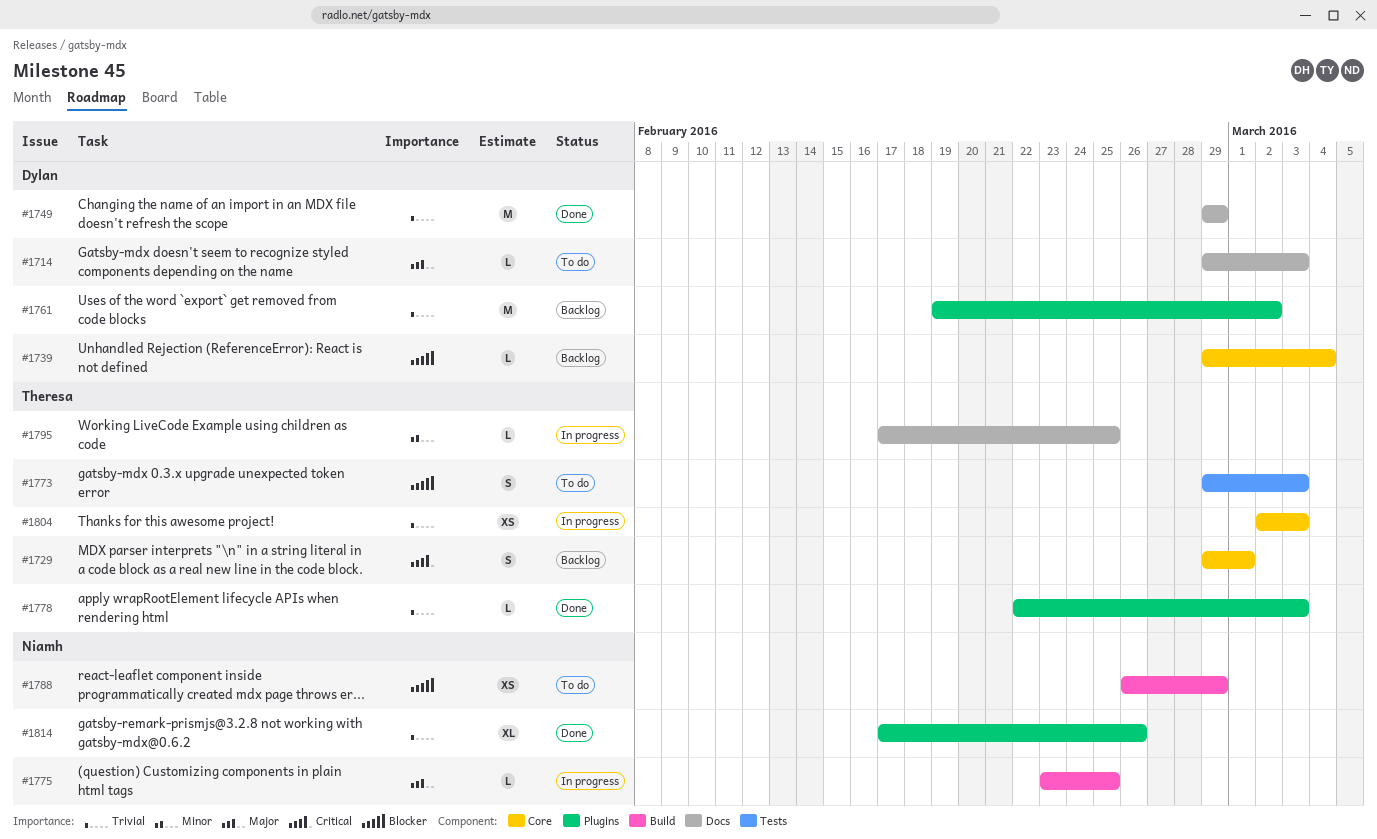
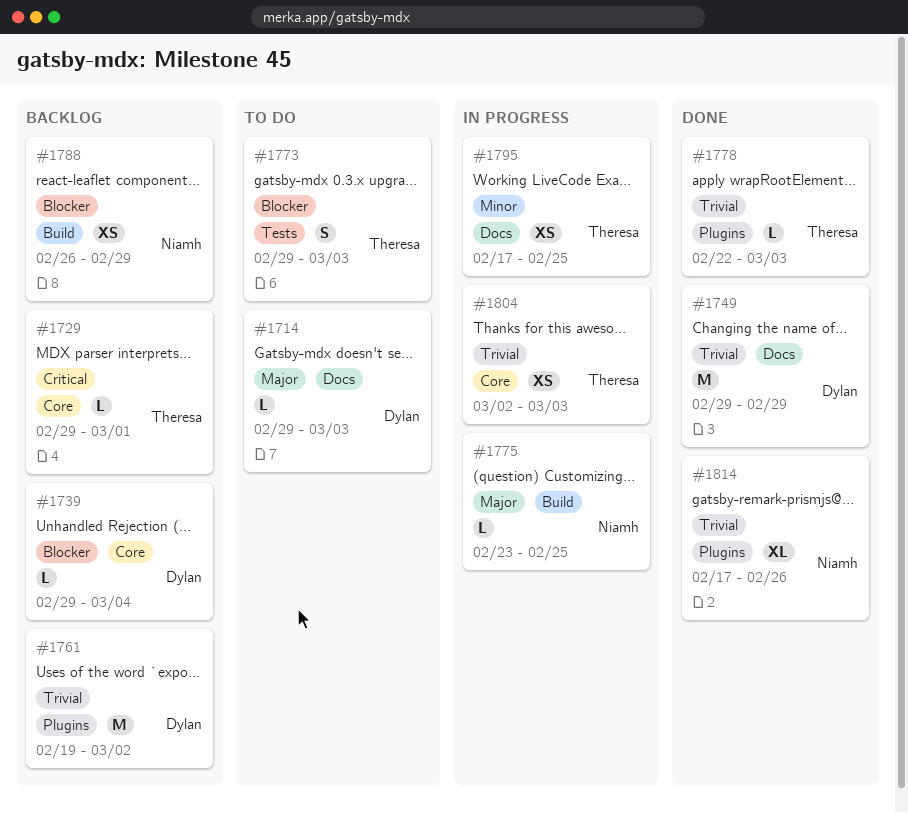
#1729, estimate: S -> L
#1788, status: To do -> Backlog
#1795, estimate: L -> XS

